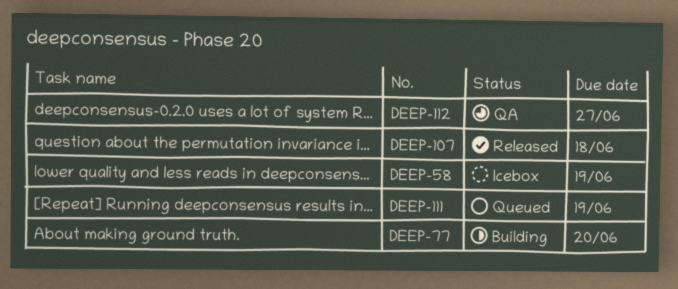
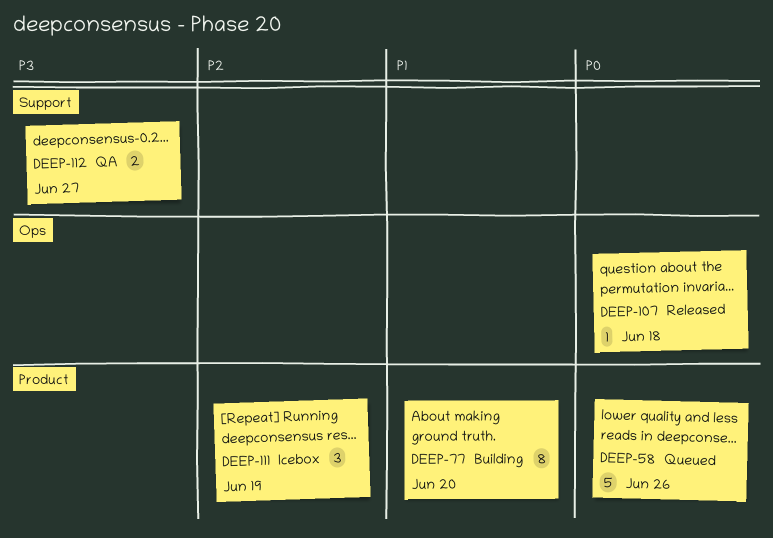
DEEP-58, status: Icebox -> Queued
DEEP-58, due: Jun 19 -> Jun 26
DEEP-111, status: Queued -> Icebox

